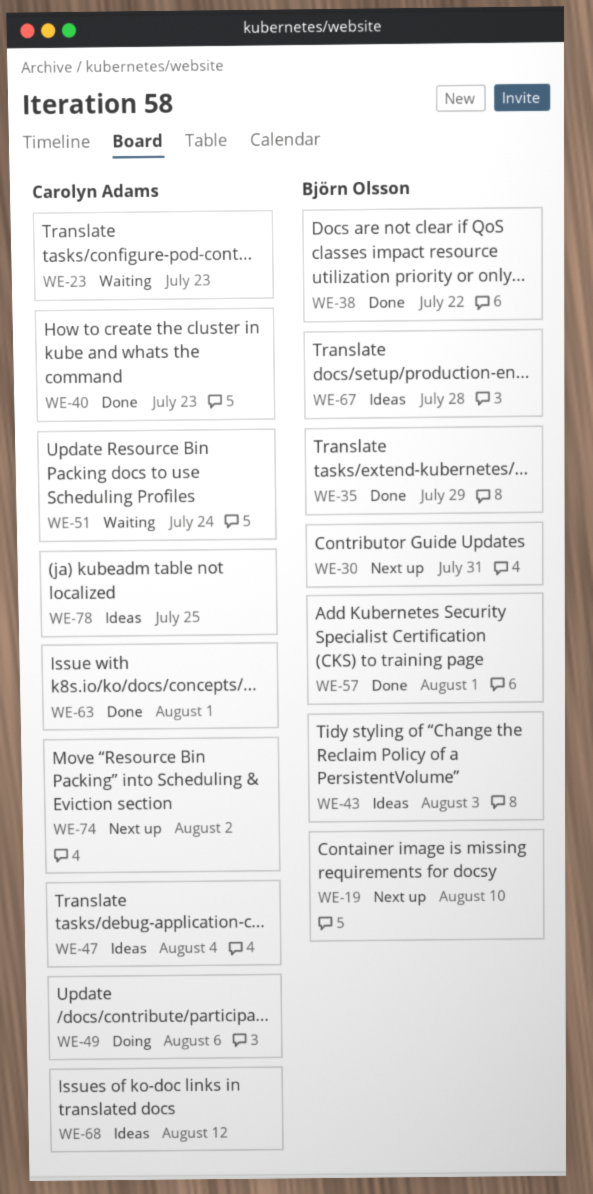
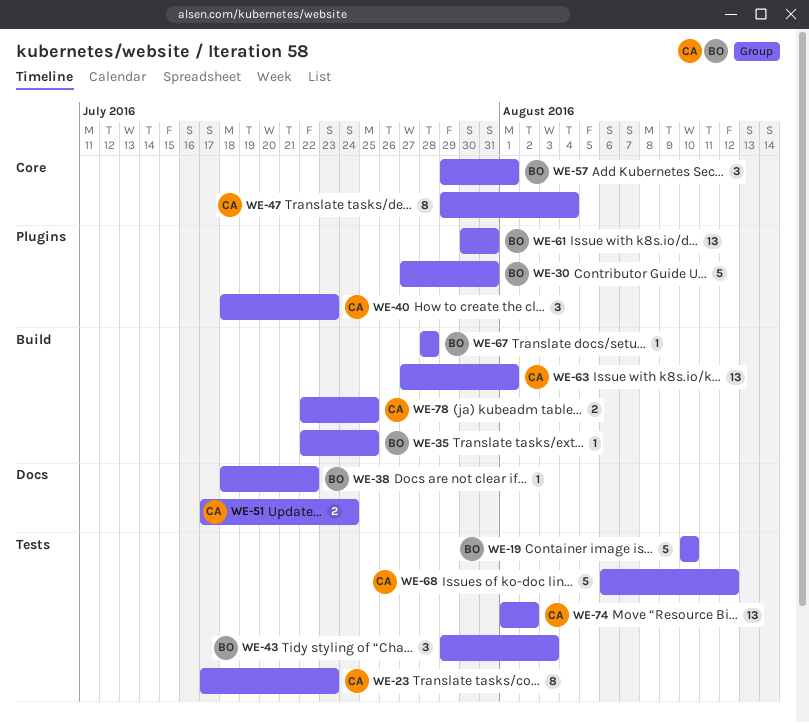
WE-35, due: Jul 29 -> Jul 25
WE-49: present -> none
WE-61: none -> present

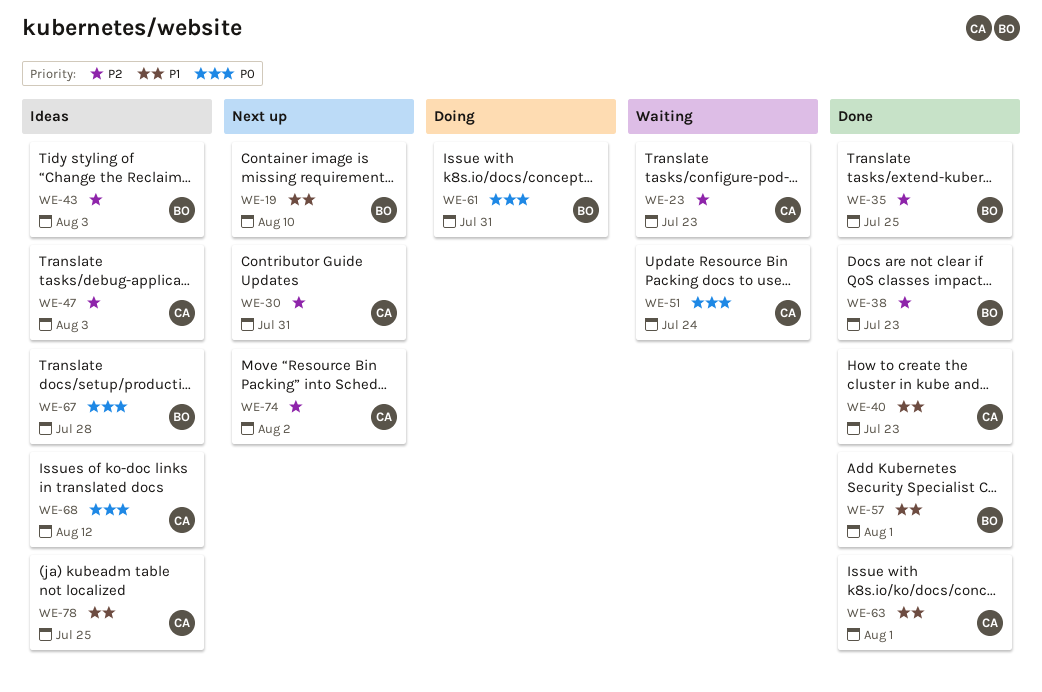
WE-30, owner: BO -> CA
WE-38, due: Jul 22 -> Jul 23
WE-47, due: Aug 4 -> Aug 3

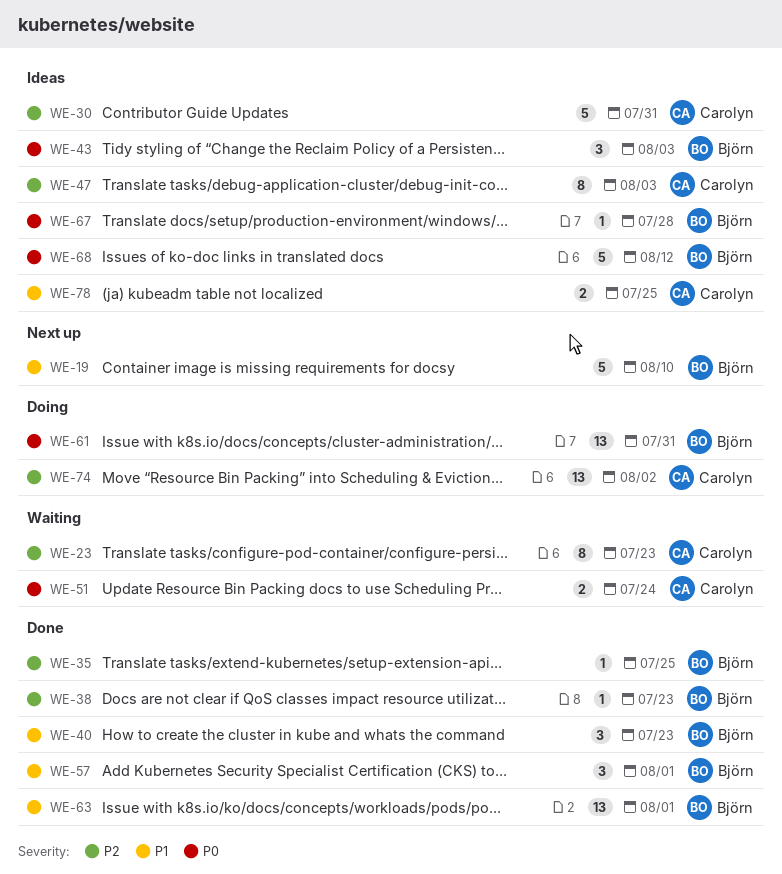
WE-30, status: Next up -> Ideas
WE-40, owner: Carolyn -> Björn
WE-43, priority: P2 -> P0
WE-63, owner: Carolyn -> Björn
WE-68, owner: Carolyn -> Björn
WE-74, status: Next up -> Doing

